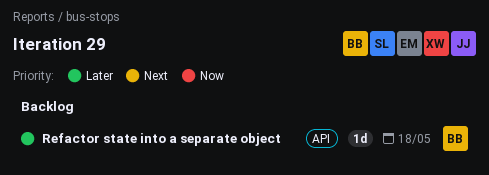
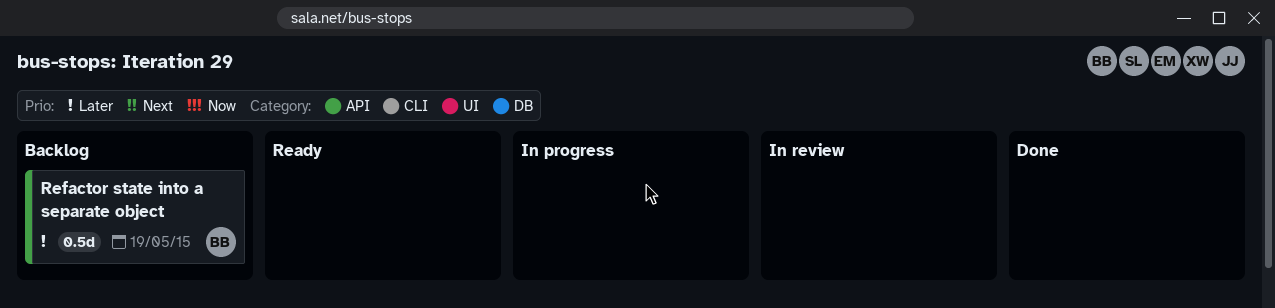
Refactor state into a separate object, estimate: 1d -> 0.5d
Refactor state into a separate object, day: May 18 -> May 19

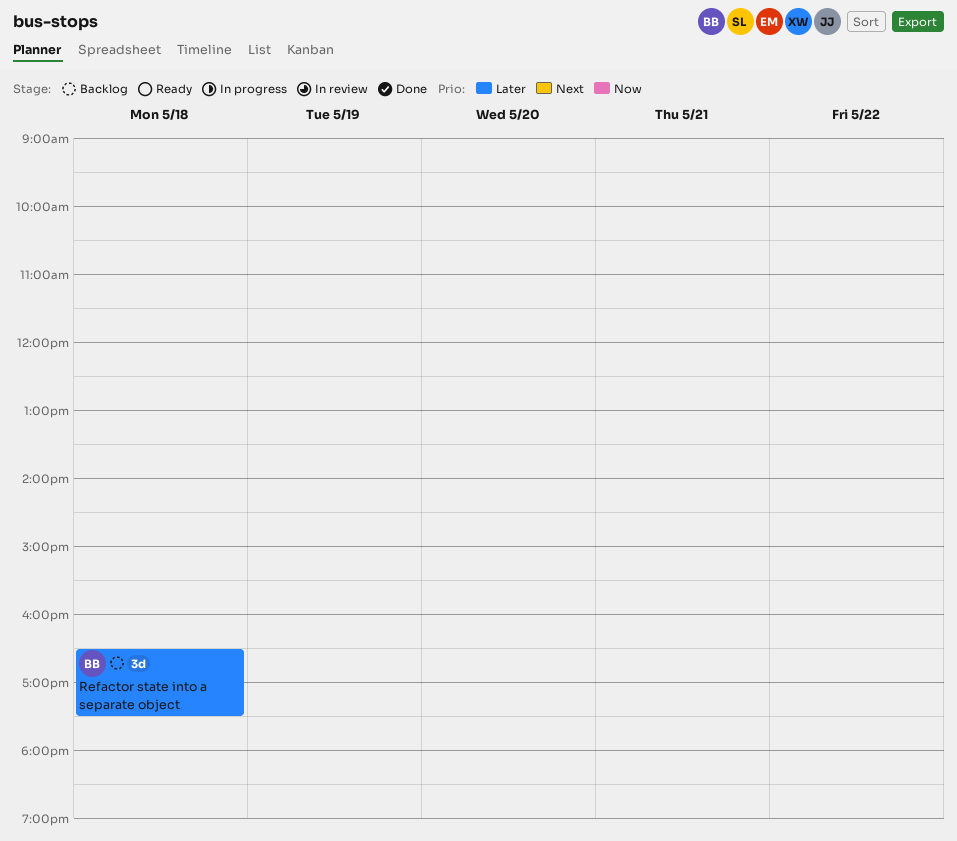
Refactor state into a separate object, estimate: 0.5d -> 3d
Refactor state into a separate object, day: May 19 -> May 18

